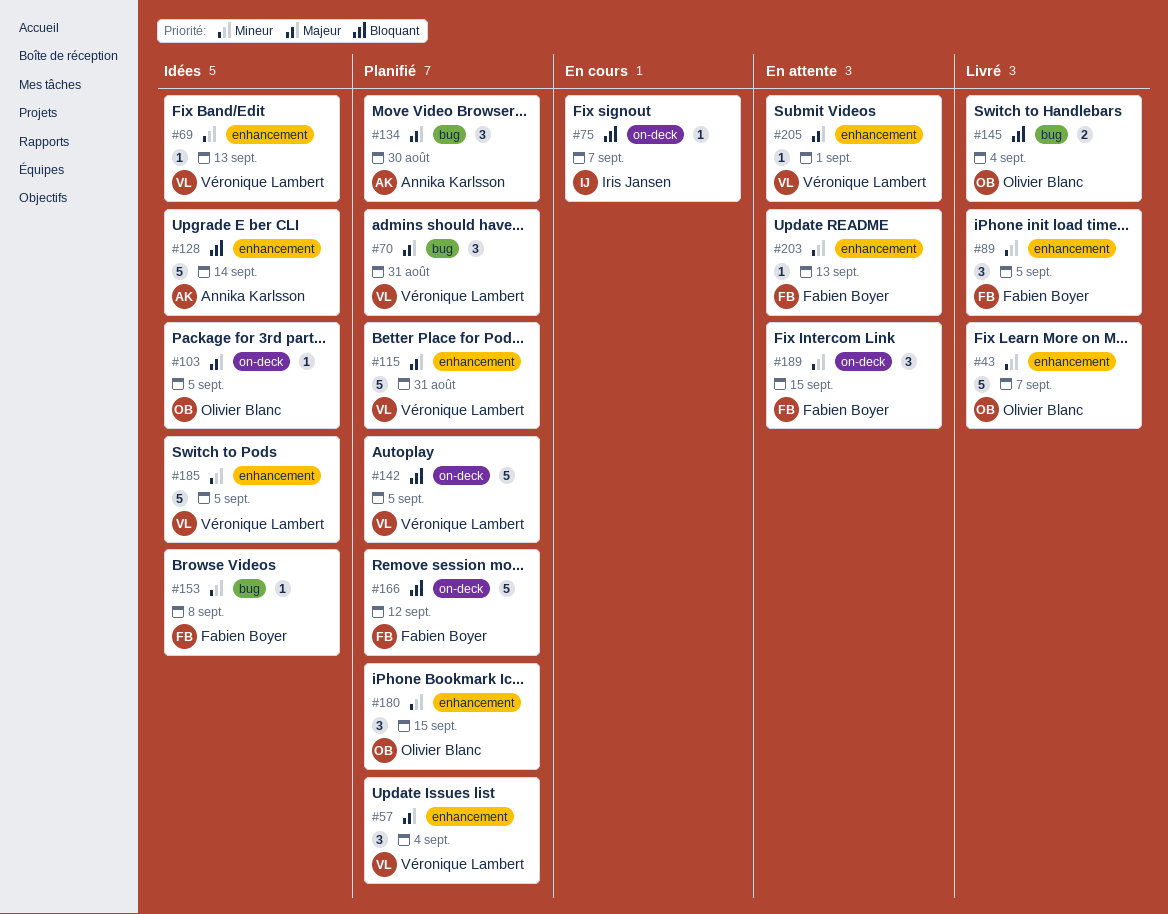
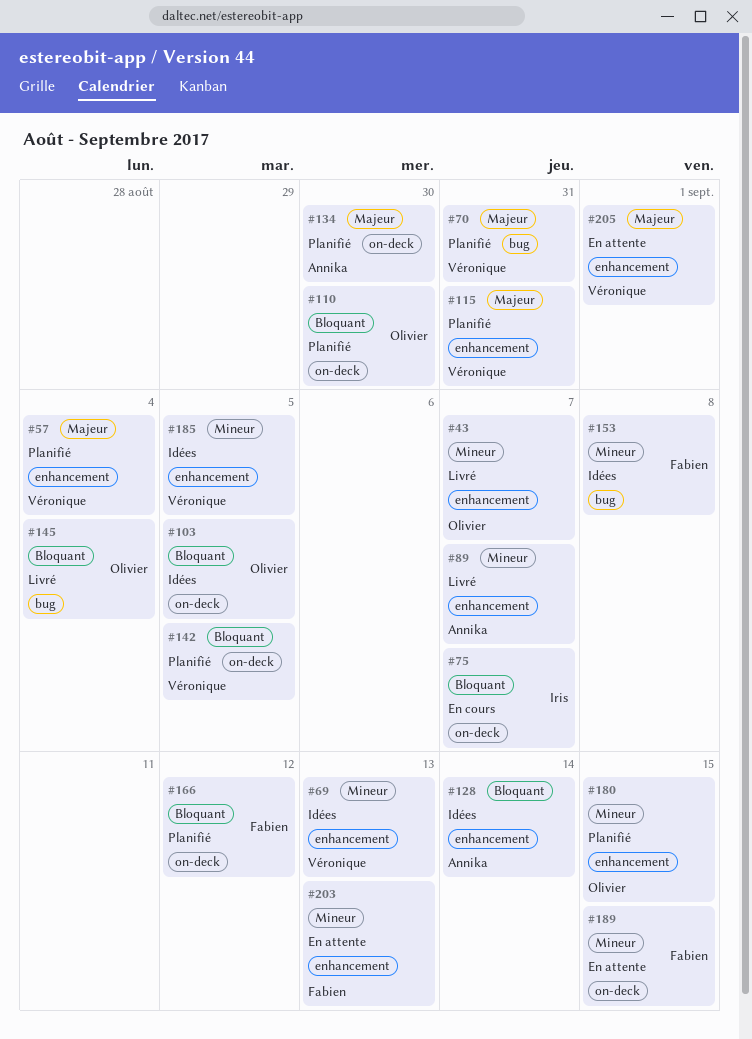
#89, owner: Fabien Boyer -> Annika Karlsson
#89, due: Sep 5 -> Sep 7
#103, priority: Majeur -> Bloquant
#110: none -> present
#134, label: bug -> on-deck

